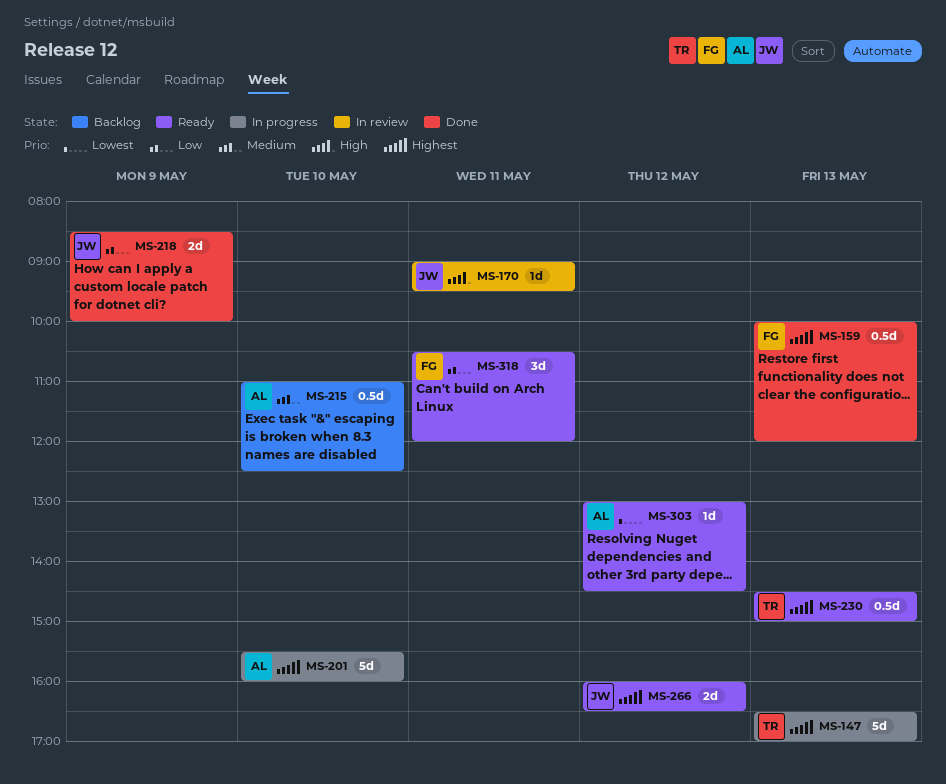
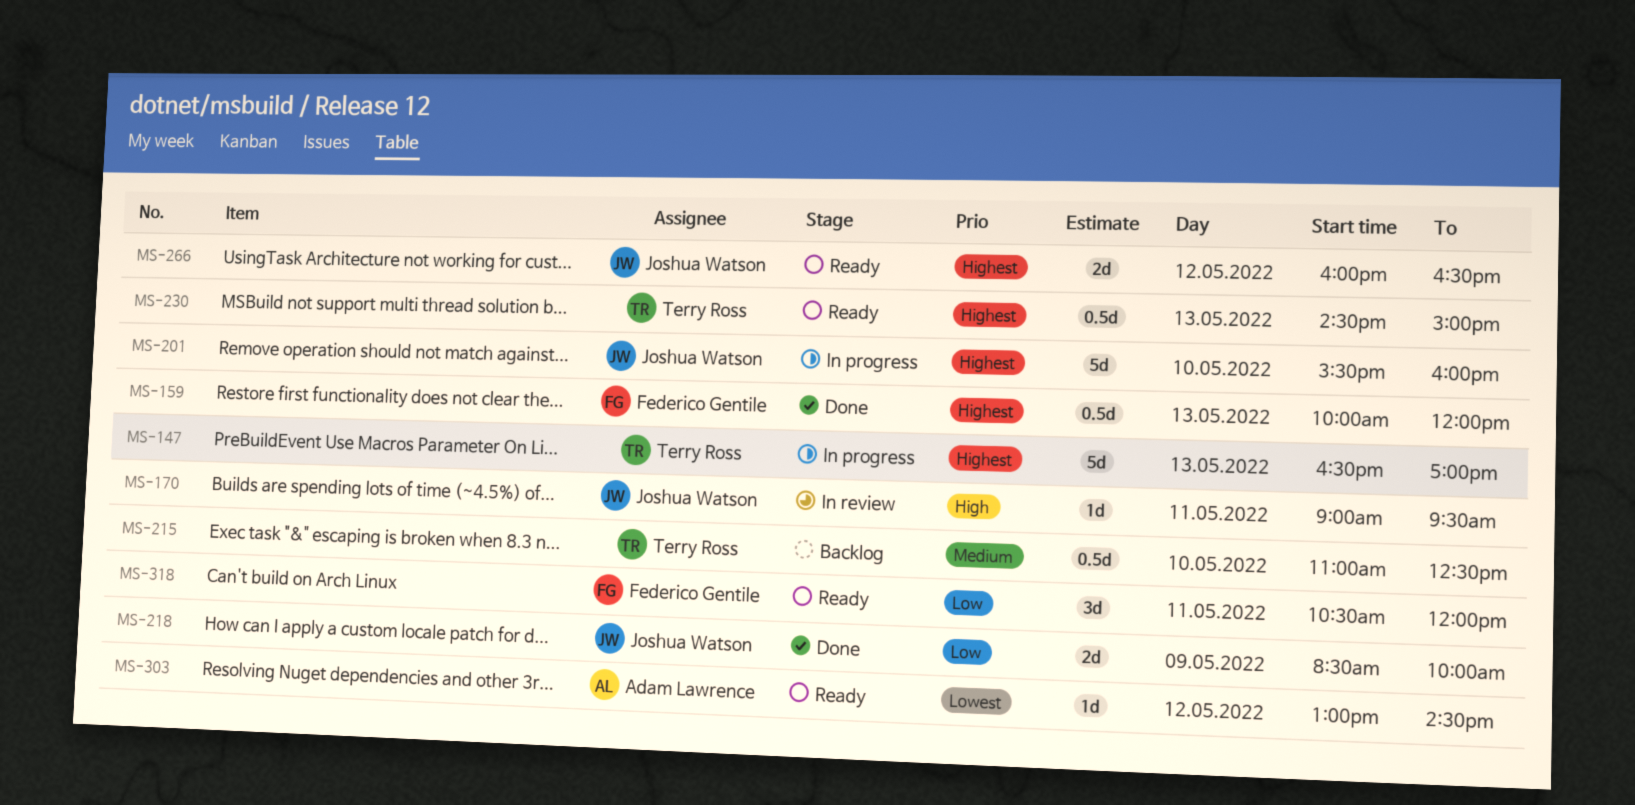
MS-201, owner: Adam Lawrence -> Joshua Watson
MS-215, owner: Adam Lawrence -> Terry Ross

